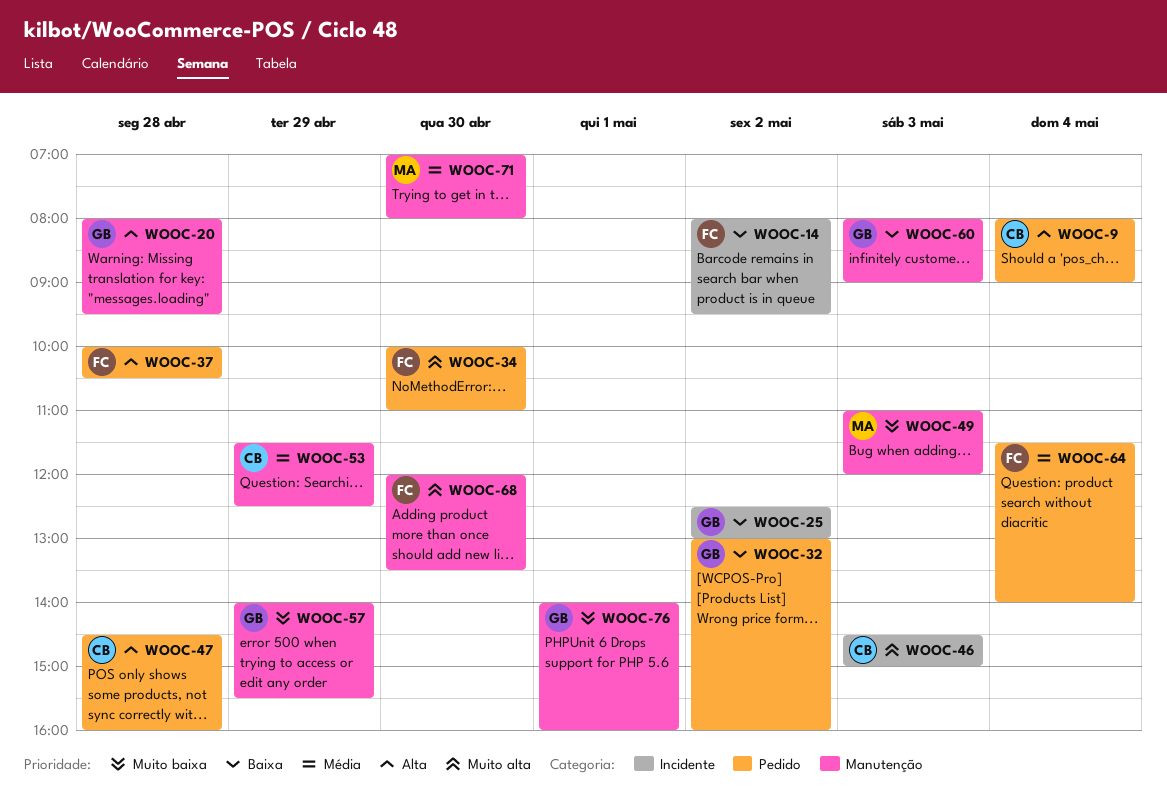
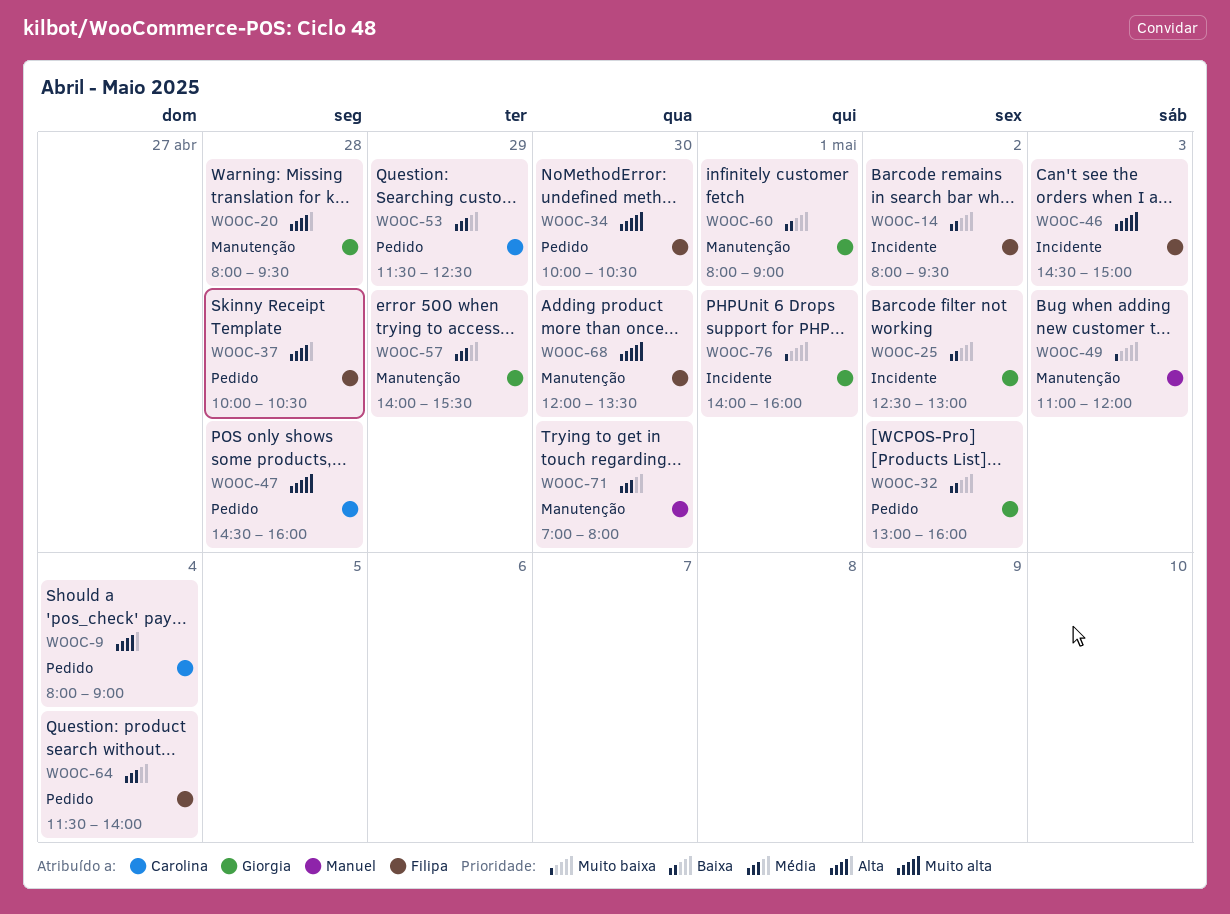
WOOC-34, ends: 11:00 -> 10:30
WOOC-46, owner: Carolina -> Filipa
WOOC-47, priority: Alta -> Muito alta
WOOC-53, label: Manutenção -> Pedido
WOOC-57, priority: Muito baixa -> Média
WOOC-60, day: May 3 -> May 1
WOOC-76, label: Manutenção -> Incidente

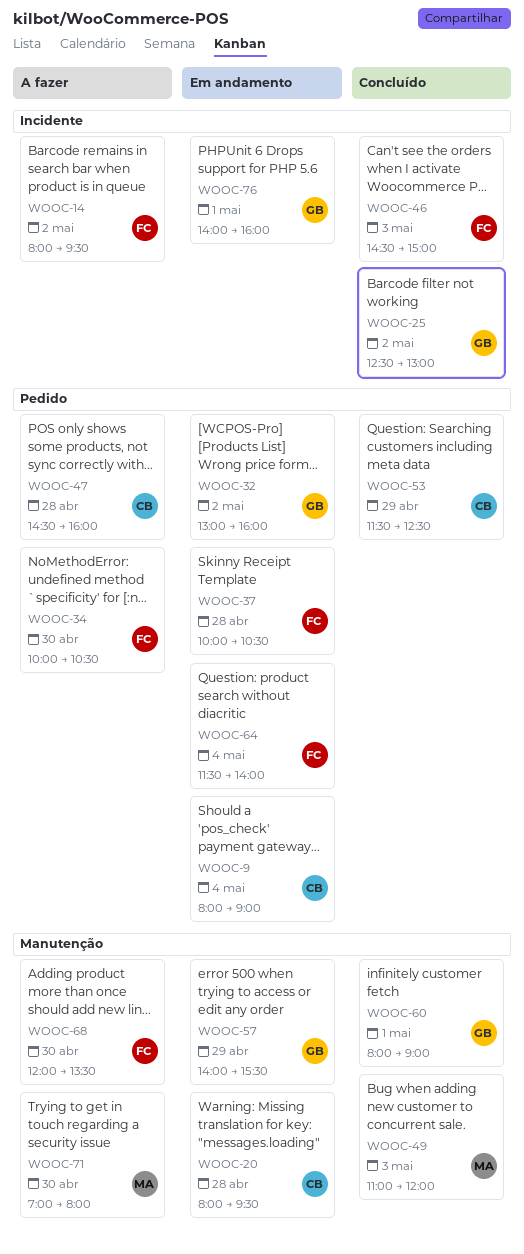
WOOC-20, owner: Giorgia -> Carolina

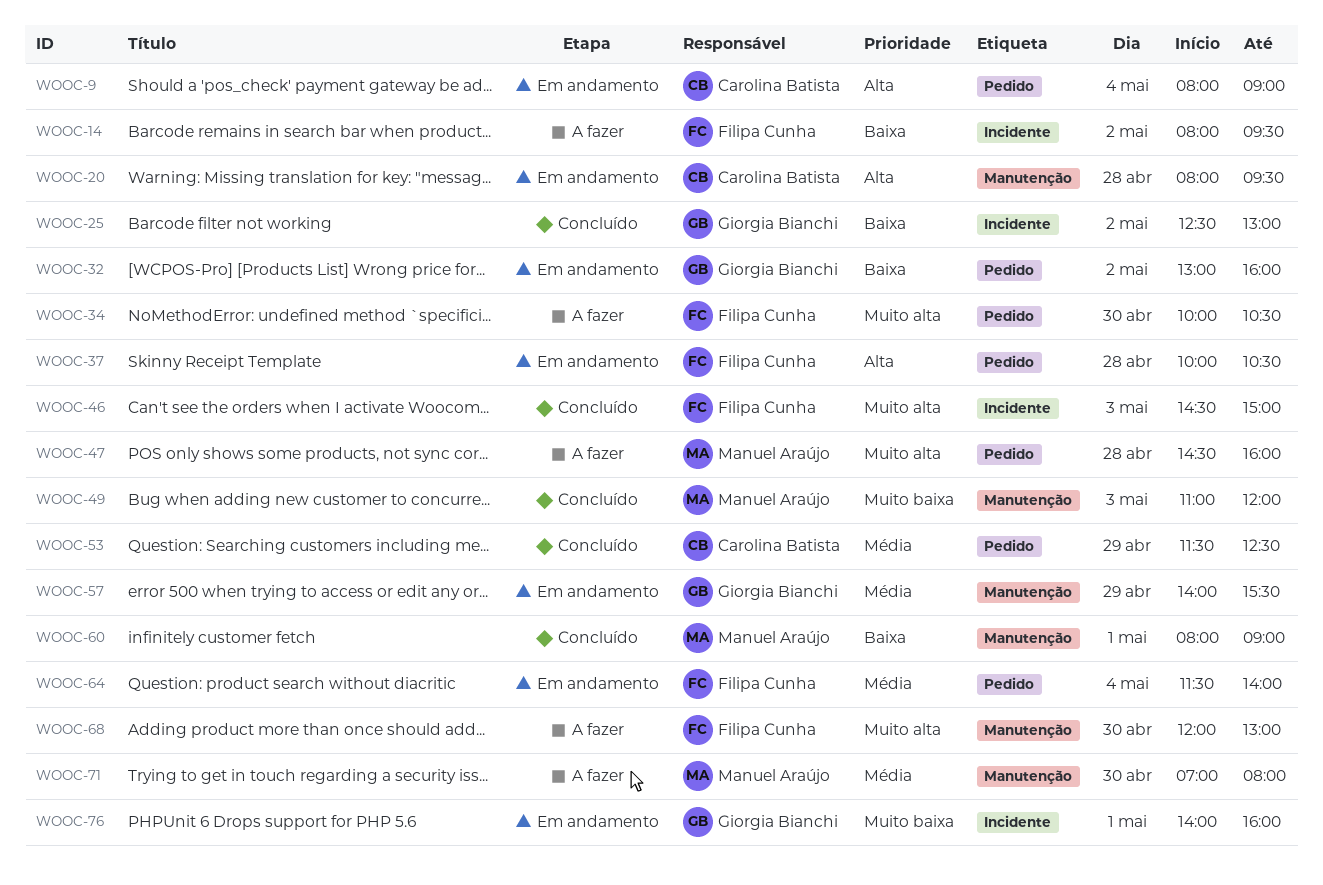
WOOC-47, owner: Carolina Batista -> Manuel Araújo
WOOC-60, owner: Giorgia Bianchi -> Manuel Araújo
WOOC-68, ends: 13:30 -> 13:00

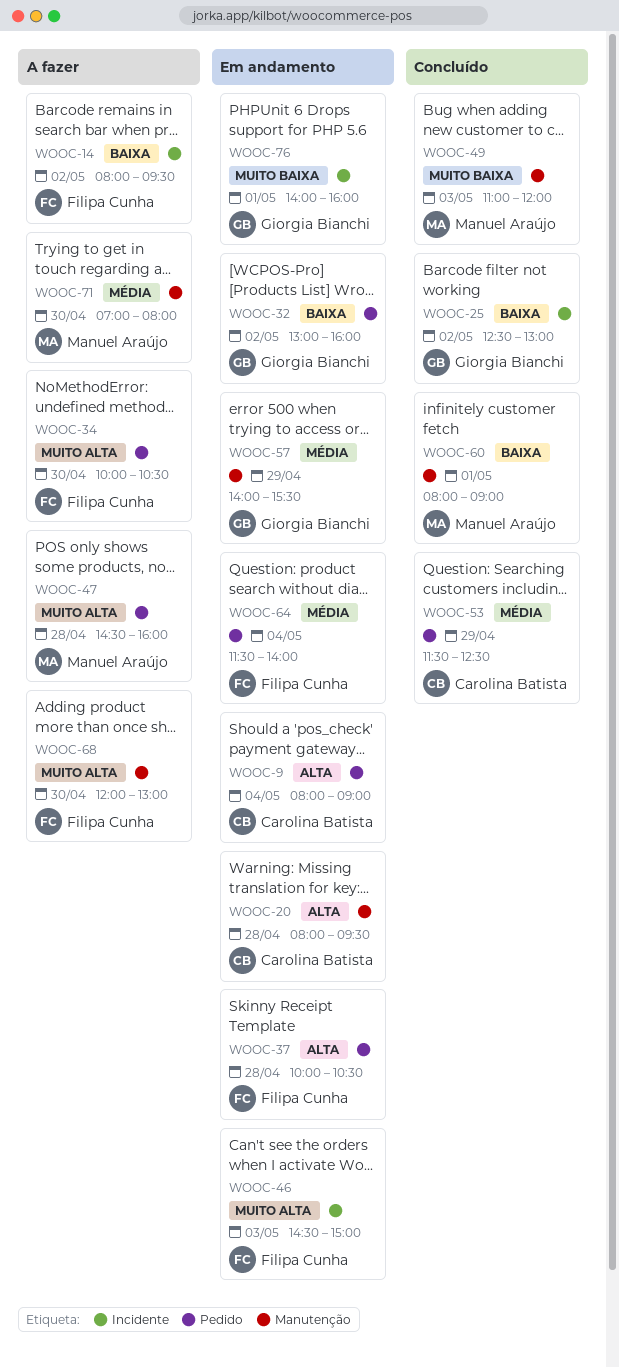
WOOC-46, status: Concluído -> Em andamento

